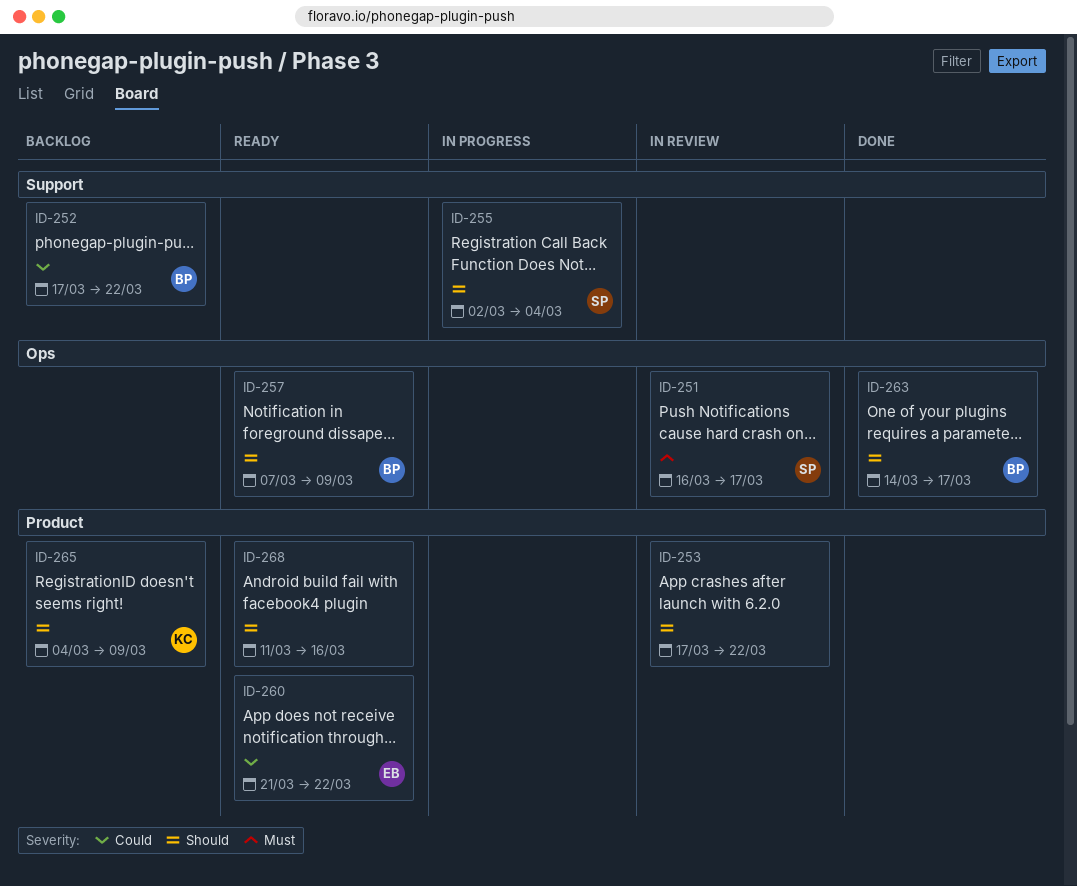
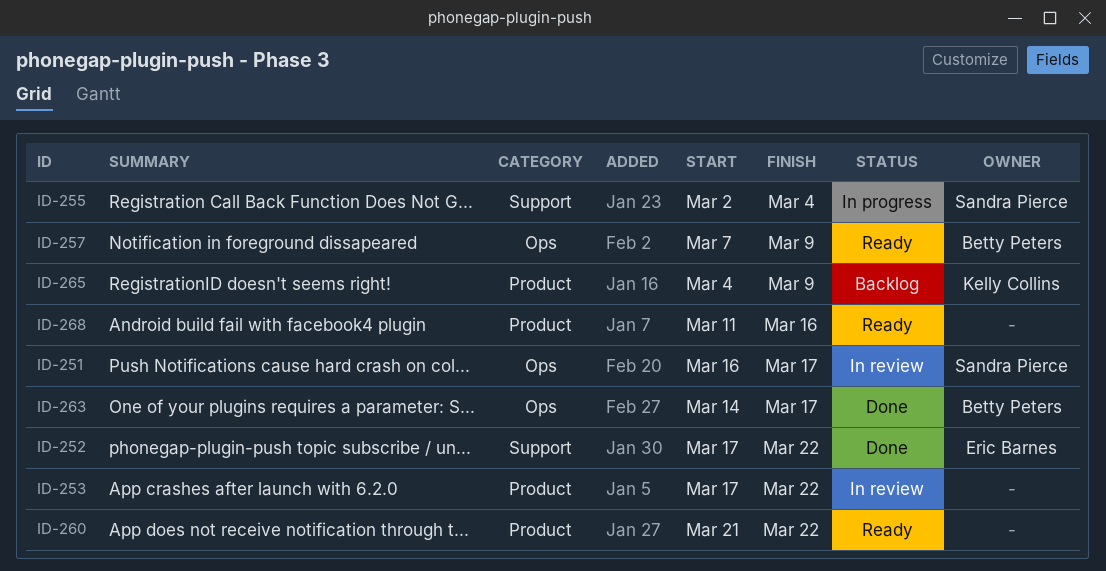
ID-252, status: Backlog -> Done
ID-252, owner: Betty Peters -> Eric Barnes
ID-260, owner: Eric Barnes -> none

